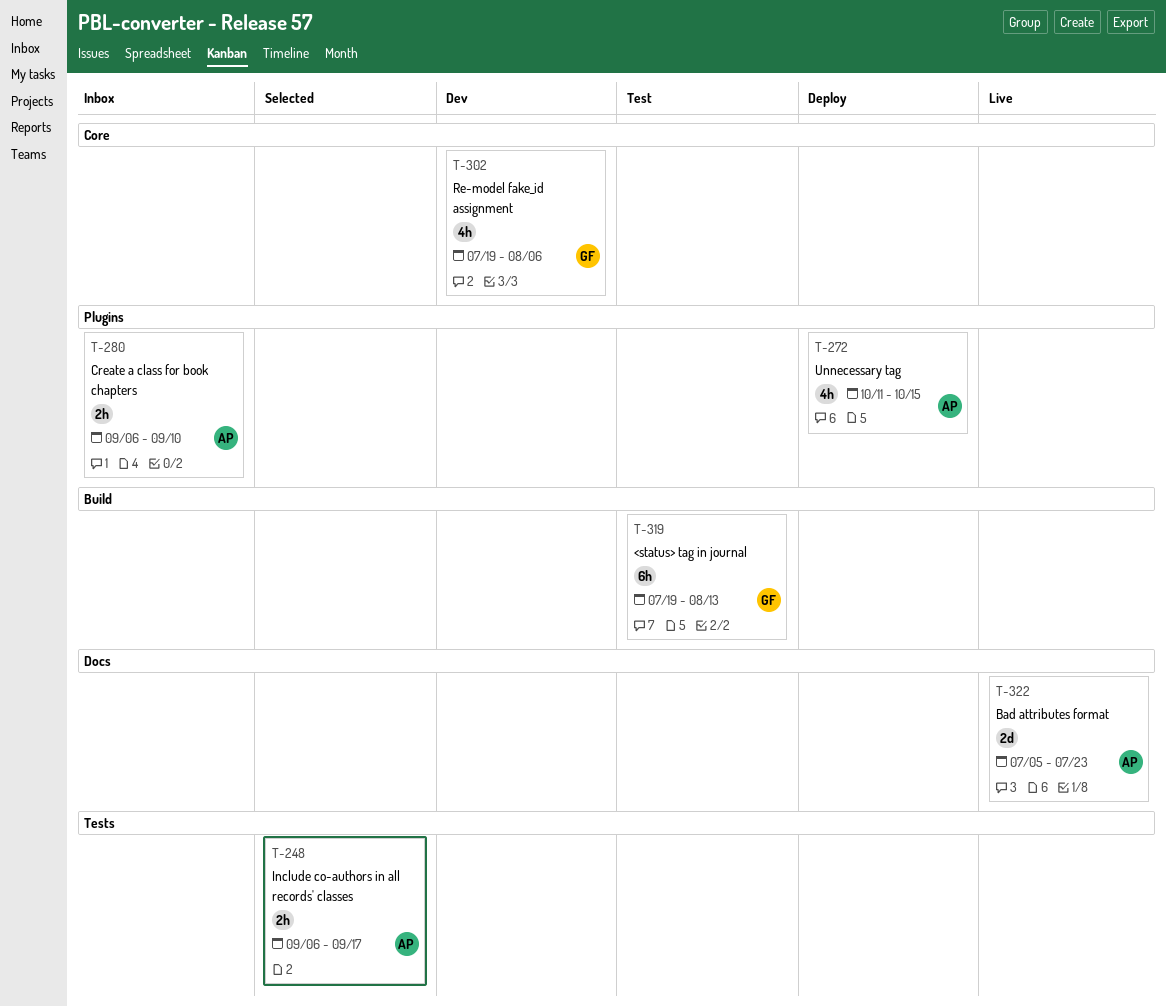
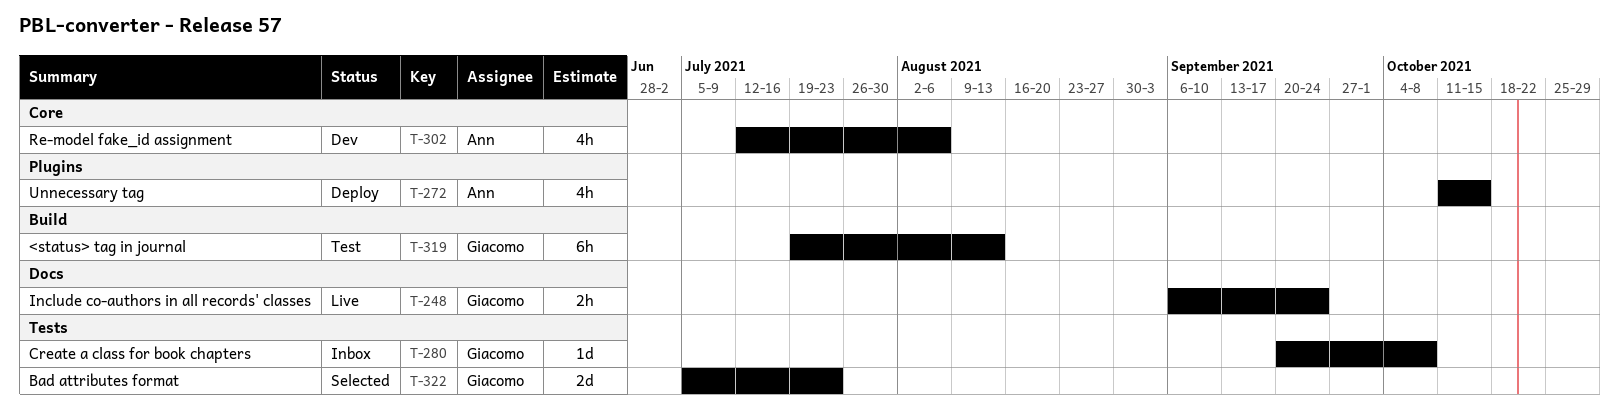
T-248, status: Selected -> Live
T-248, owner: Ann -> Giacomo
T-248, label: Tests -> Docs
T-248, due: Sep 17 -> Sep 24
T-280, owner: Ann -> Giacomo
T-280, label: Plugins -> Tests
T-280, estimate: 2h -> 1d
T-280, start: Sep 6 -> Sep 20
T-280, due: Sep 10 -> Oct 8
T-302, owner: Giacomo -> Ann
T-302, start: Jul 19 -> Jul 12
T-322, status: Live -> Selected
T-322, owner: Ann -> Giacomo
T-322, label: Docs -> Tests

